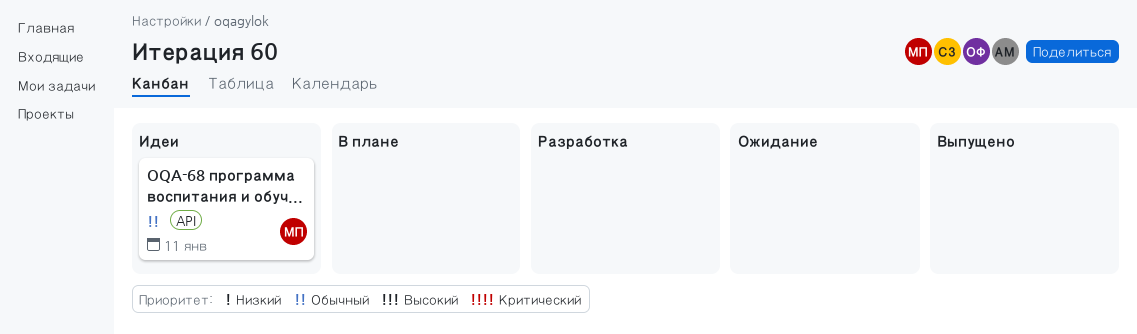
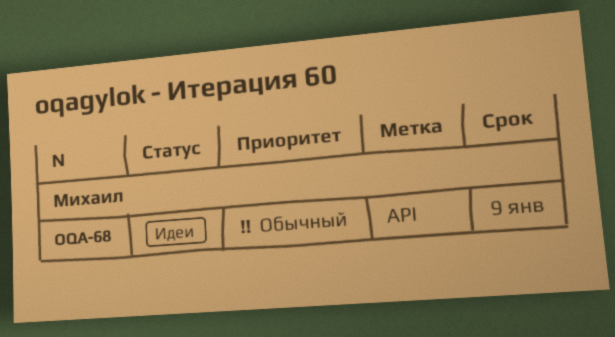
OQA-68, due: Jan 11 -> Jan 9

